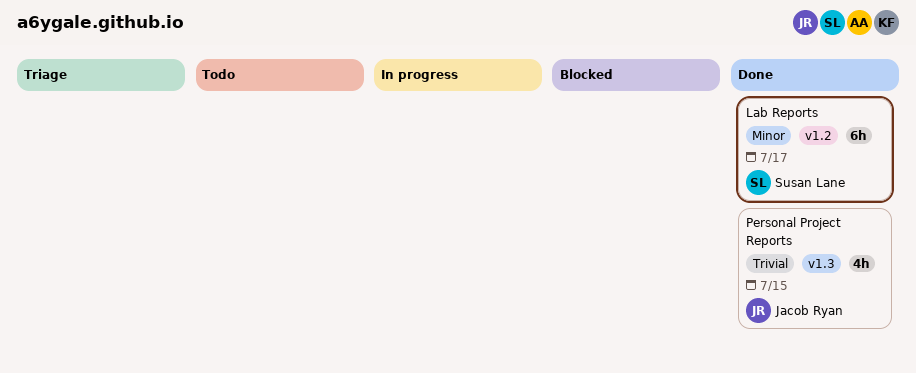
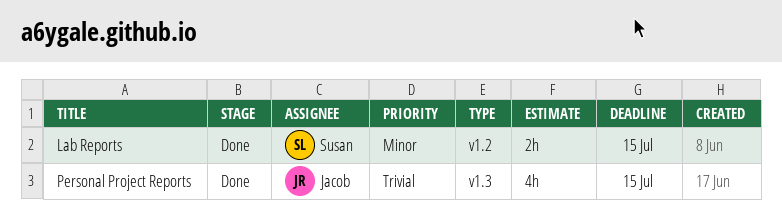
Lab Reports, estimate: 6h -> 2h
Lab Reports, due: Jul 17 -> Jul 15

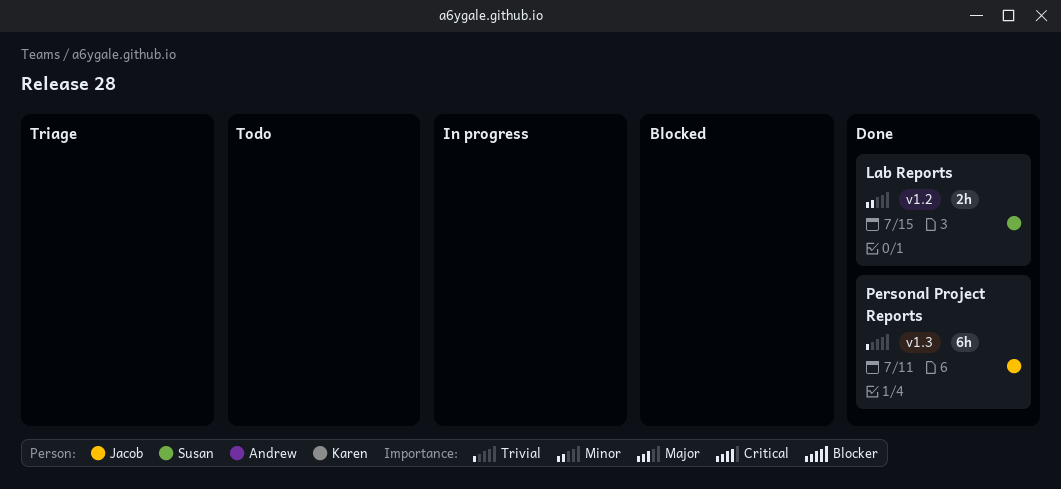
Personal Project Reports, estimate: 4h -> 6h
Personal Project Reports, due: Jul 15 -> Jul 11

